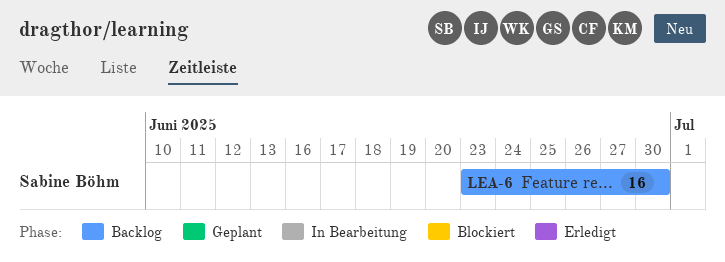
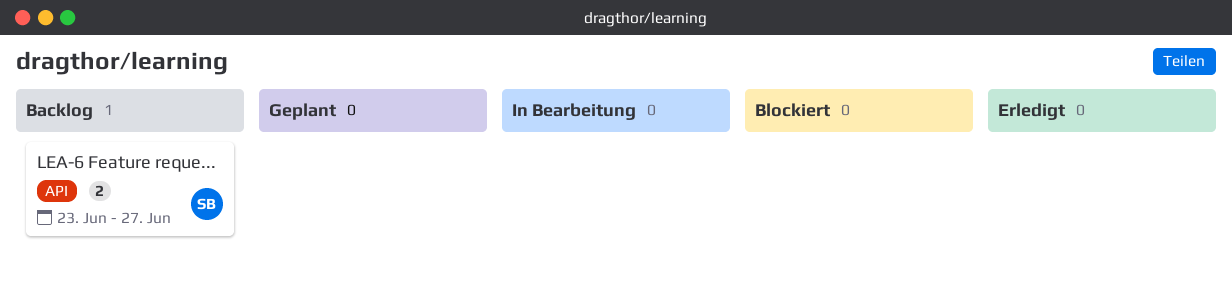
LEA-6, estimate: 16 -> 2
LEA-6, due: Jun 30 -> Jun 27

